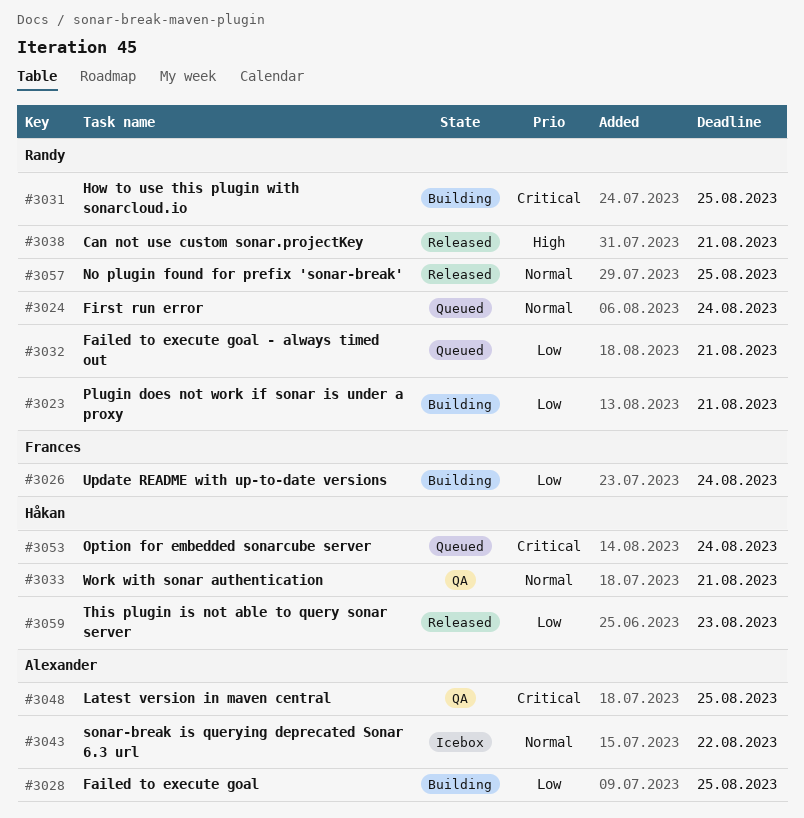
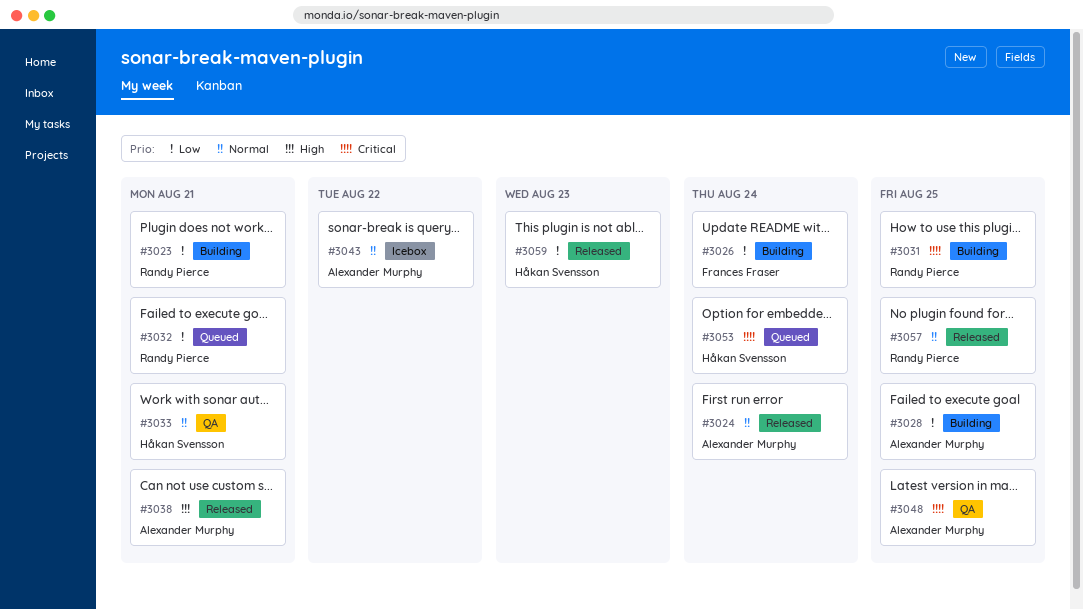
#3024, status: Queued -> Released
#3024, owner: Randy Pierce -> Alexander Murphy
#3038, owner: Randy Pierce -> Alexander Murphy

